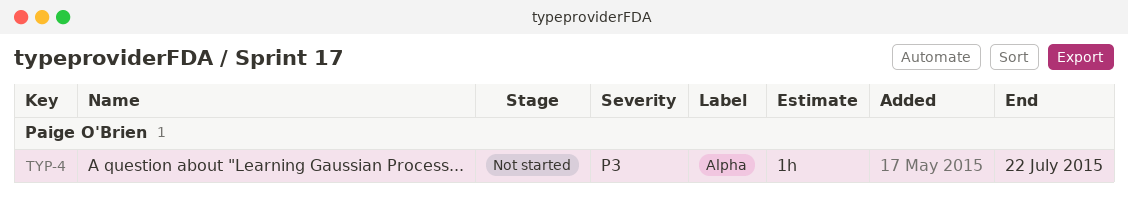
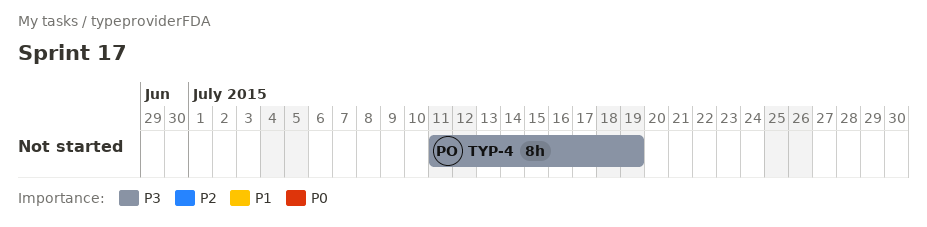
TYP-4, estimate: 1h -> 8h
TYP-4, due: Jul 22 -> Jul 19

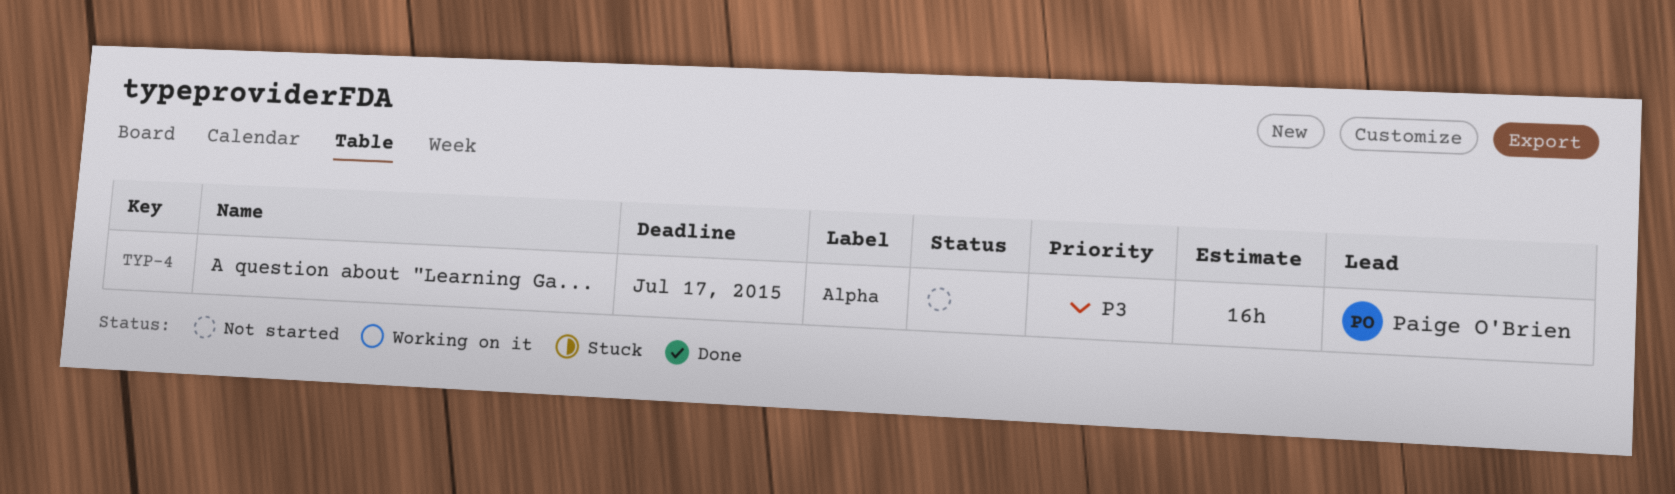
TYP-4, estimate: 8h -> 16h
TYP-4, due: Jul 19 -> Jul 17

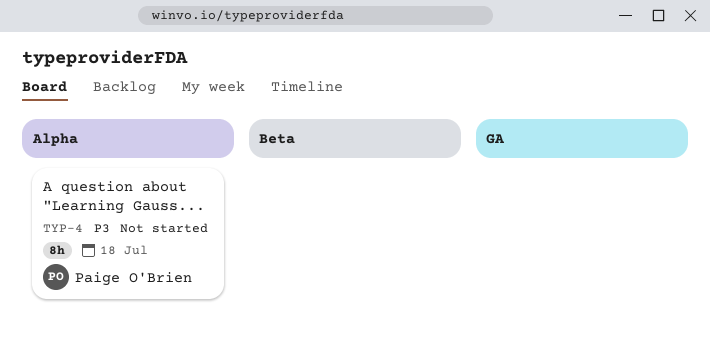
TYP-4, estimate: 16h -> 8h
TYP-4, due: Jul 17 -> Jul 18

